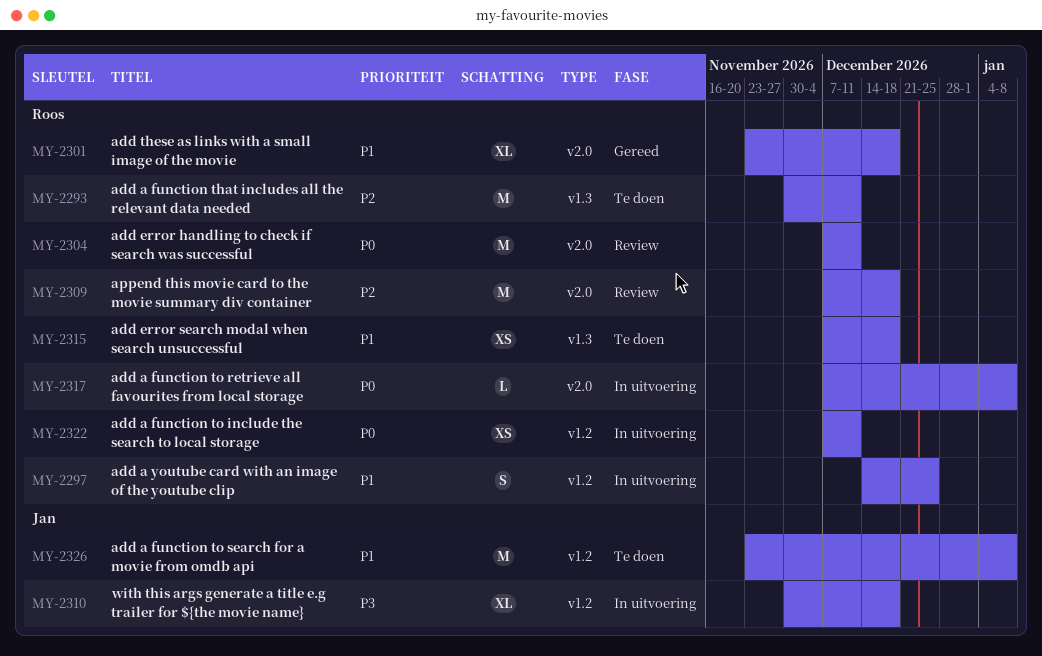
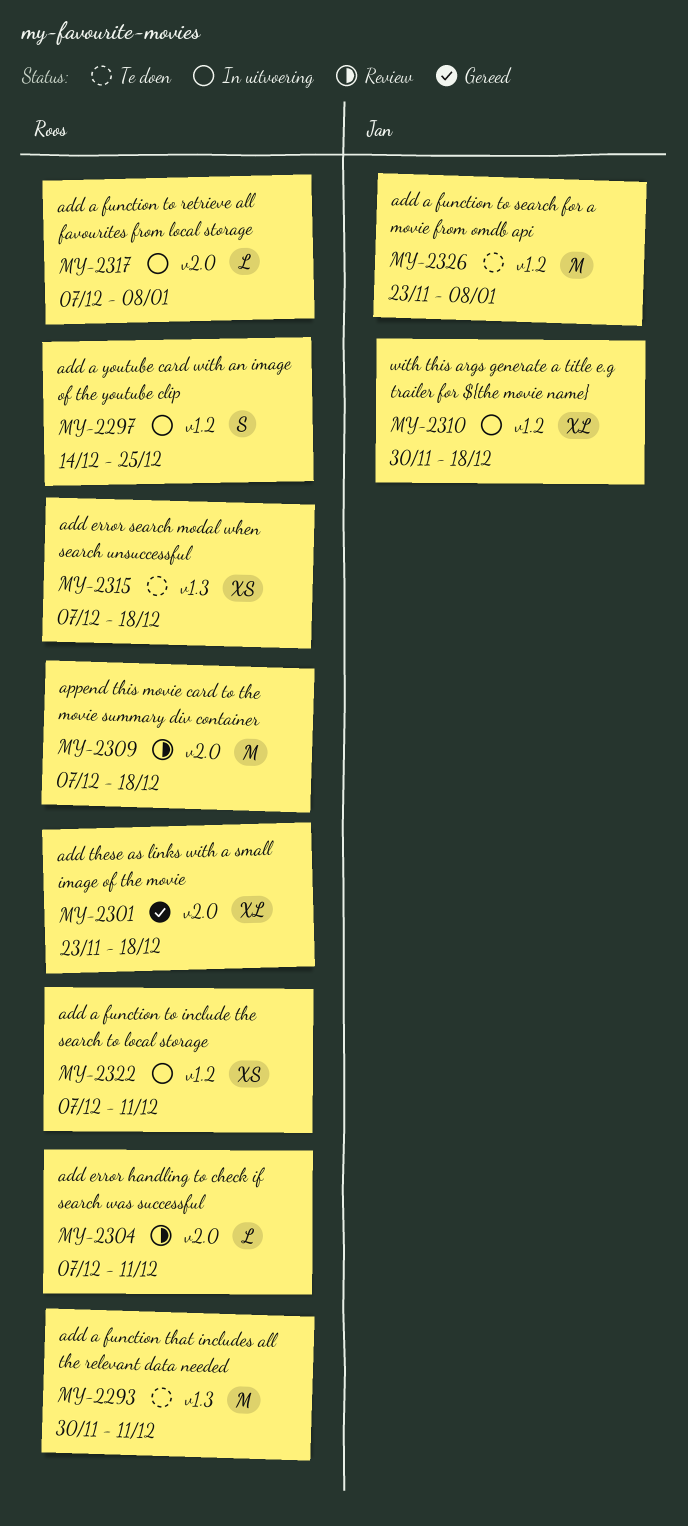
MY-2304, estimate: M -> L

